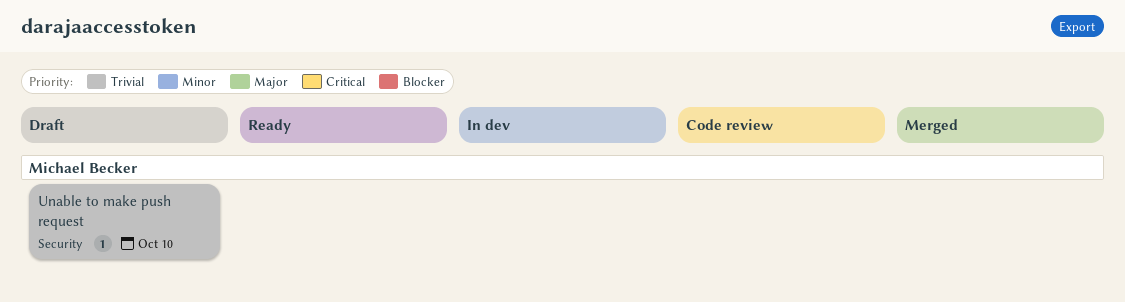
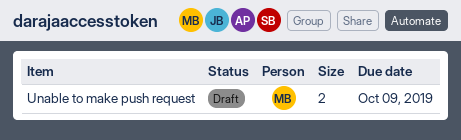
Unable to make push request, estimate: 1 -> 2
Unable to make push request, due: Oct 10 -> Oct 9

